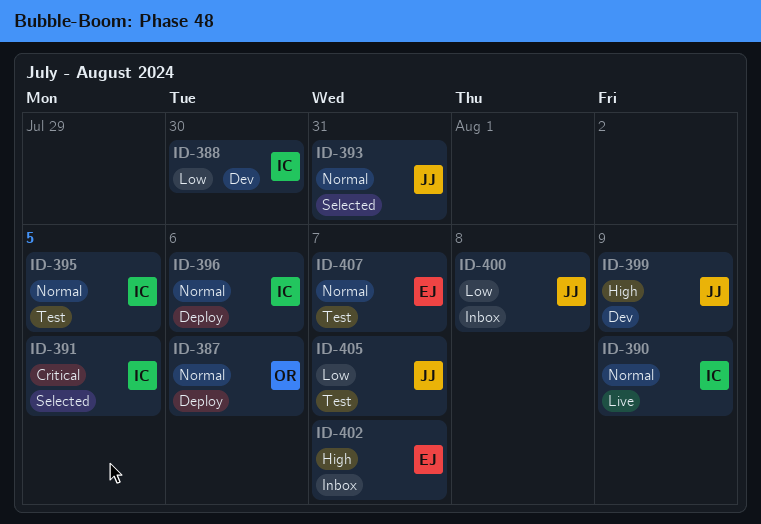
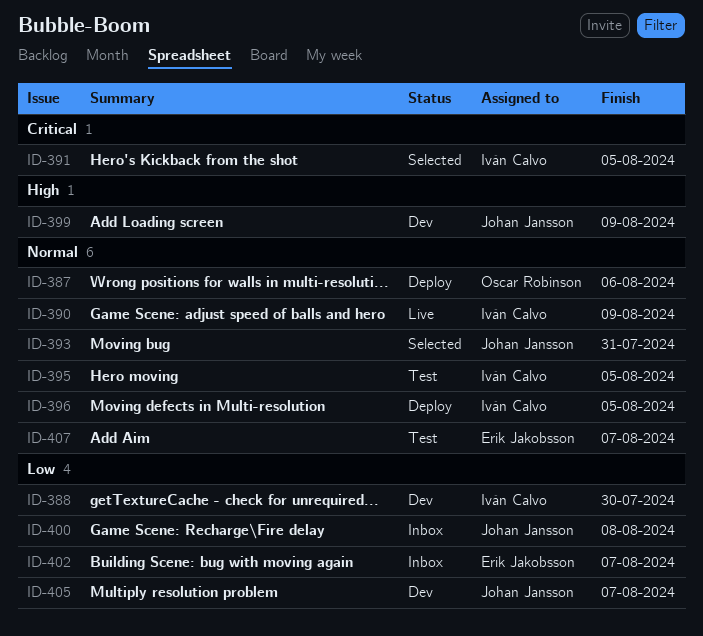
ID-396, due: Aug 6 -> Aug 5
ID-402, priority: High -> Low
ID-405, status: Test -> Dev

